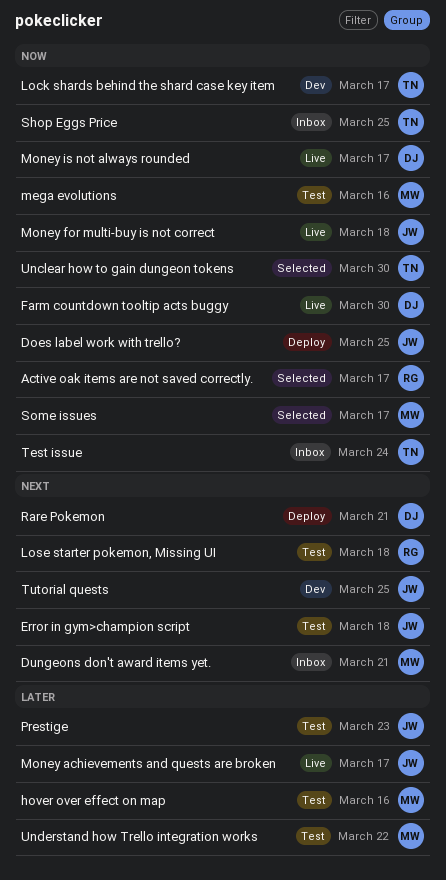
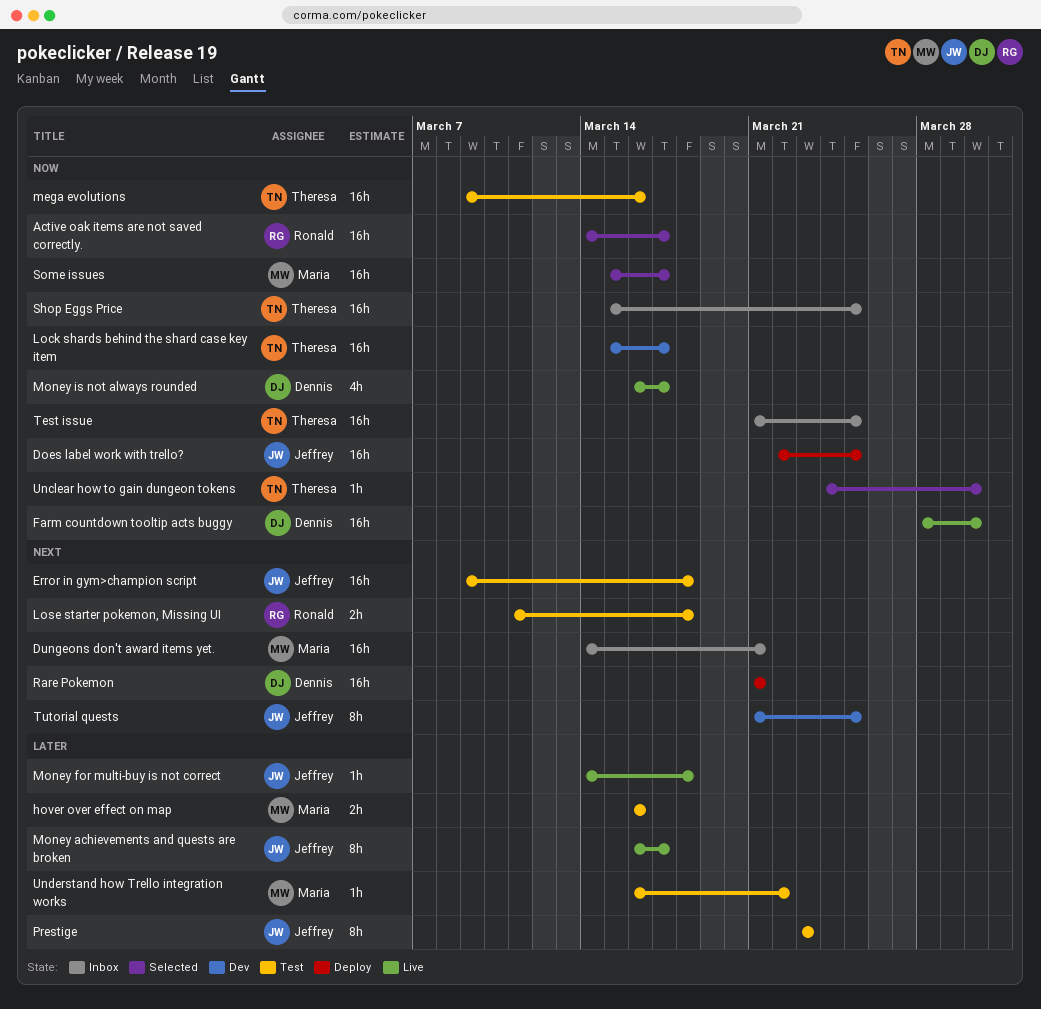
mega evolutions, owner: Maria -> Theresa
Money for multi-buy is not correct, priority: Now -> Later
Test issue, due: Mar 24 -> Mar 25

